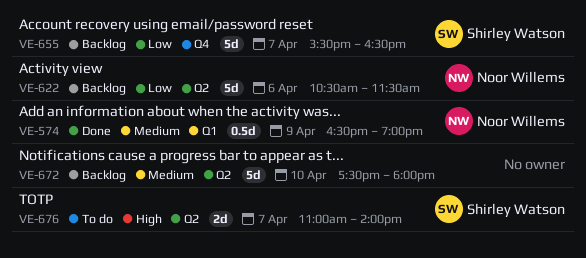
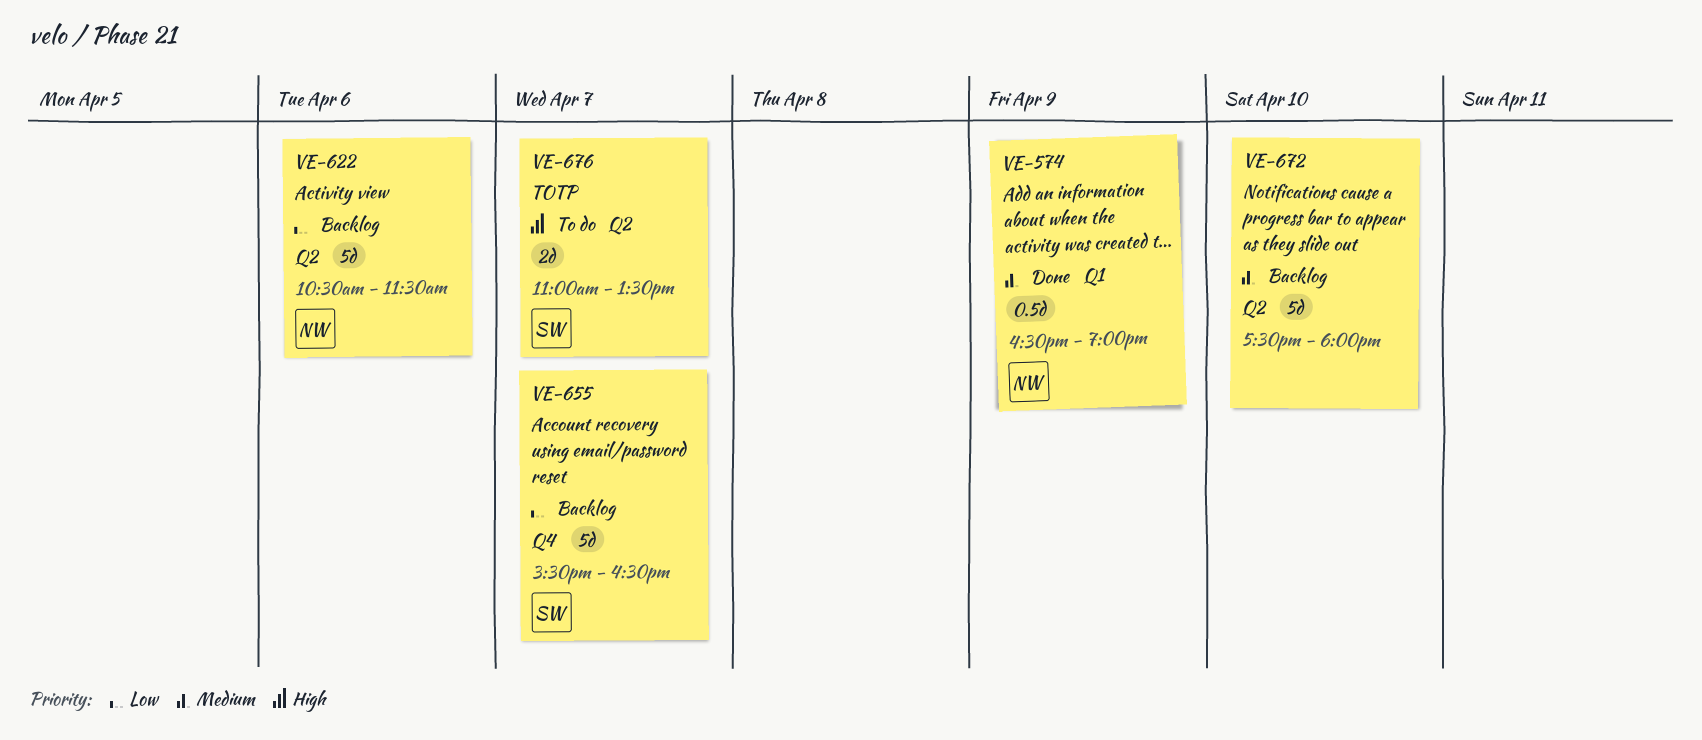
VE-676, ends: 14:00 -> 13:30

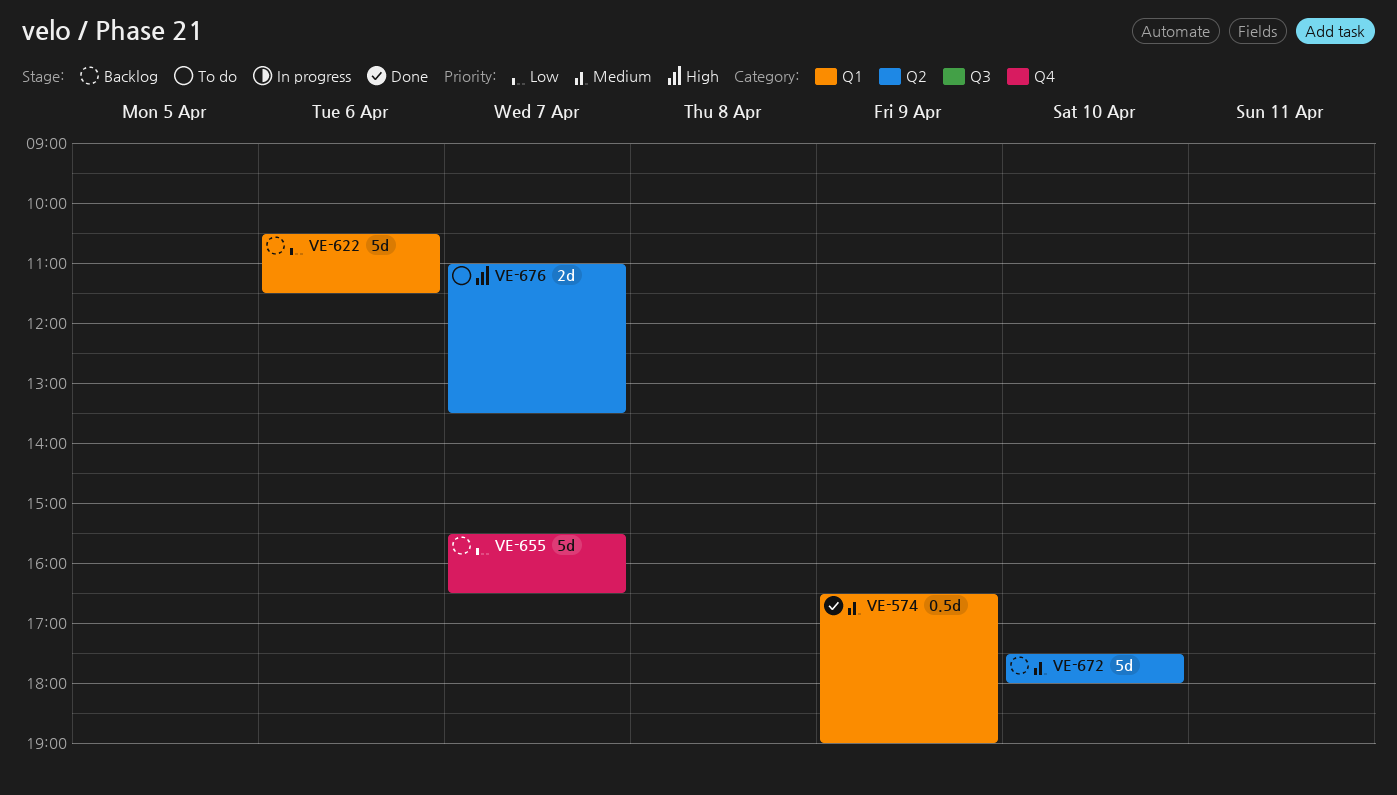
VE-622, label: Q2 -> Q1

